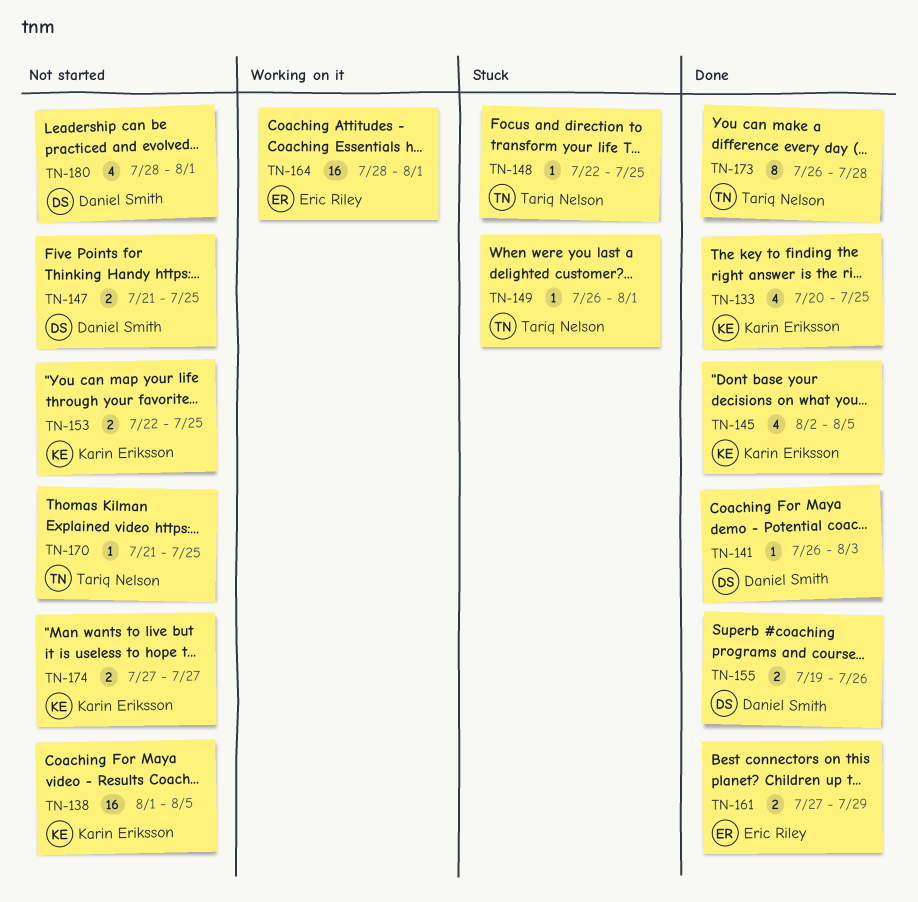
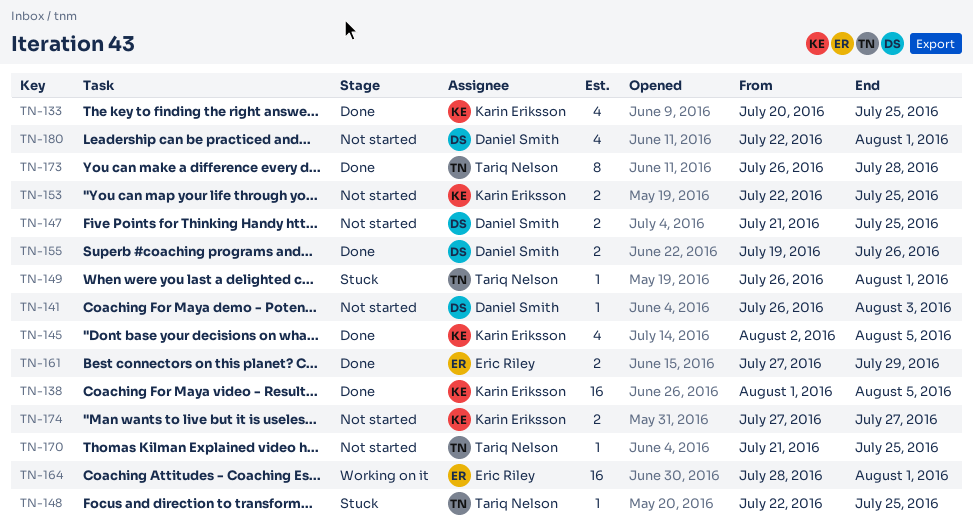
TN-138, status: Not started -> Done
TN-141, status: Done -> Not started
TN-180, start: Jul 28 -> Jul 22

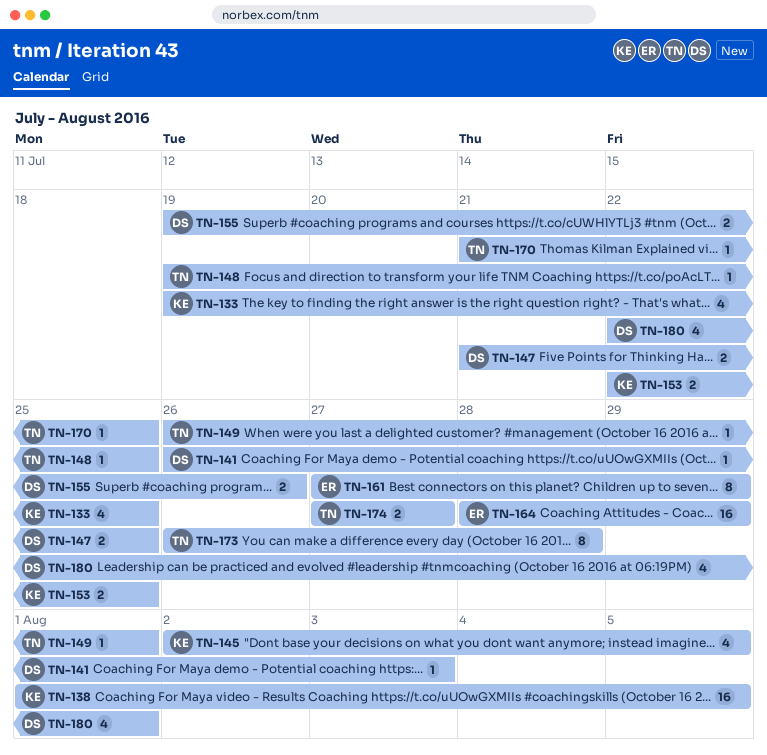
TN-133, start: Jul 20 -> Jul 19
TN-148, start: Jul 22 -> Jul 19
TN-161, estimate: 2 -> 8
TN-164, due: Aug 1 -> Jul 29
TN-174, owner: Karin Eriksson -> Tariq Nelson

